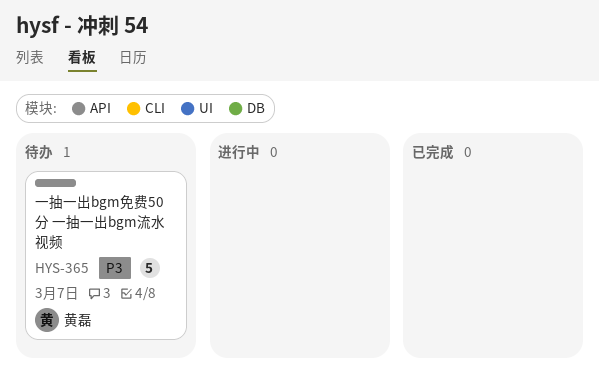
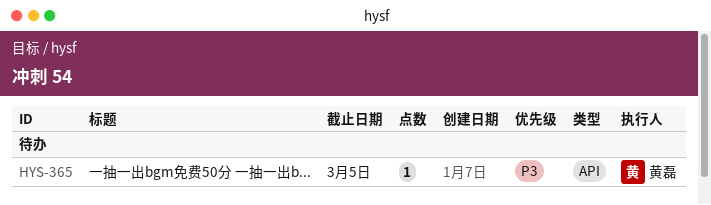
HYS-365, estimate: 5 -> 1
HYS-365, due: Mar 7 -> Mar 5

